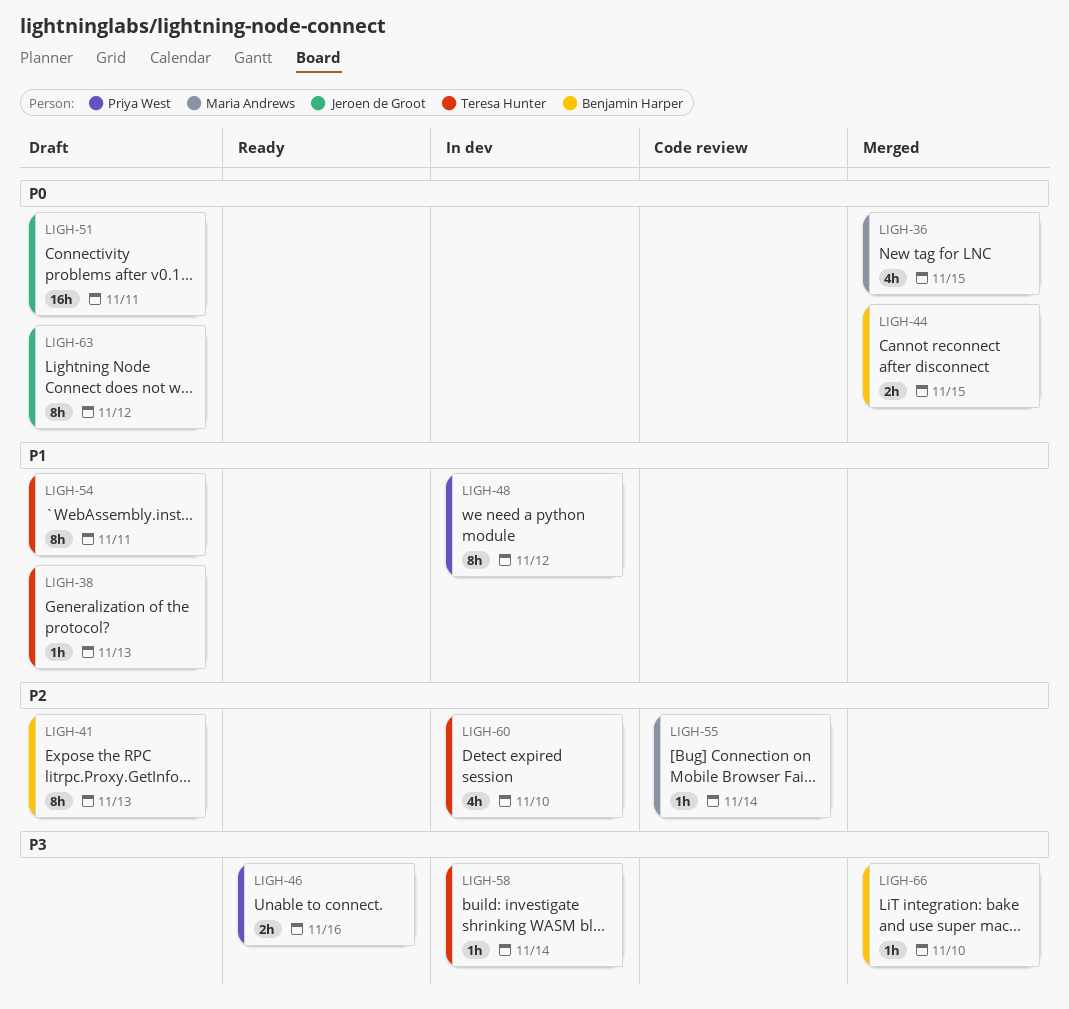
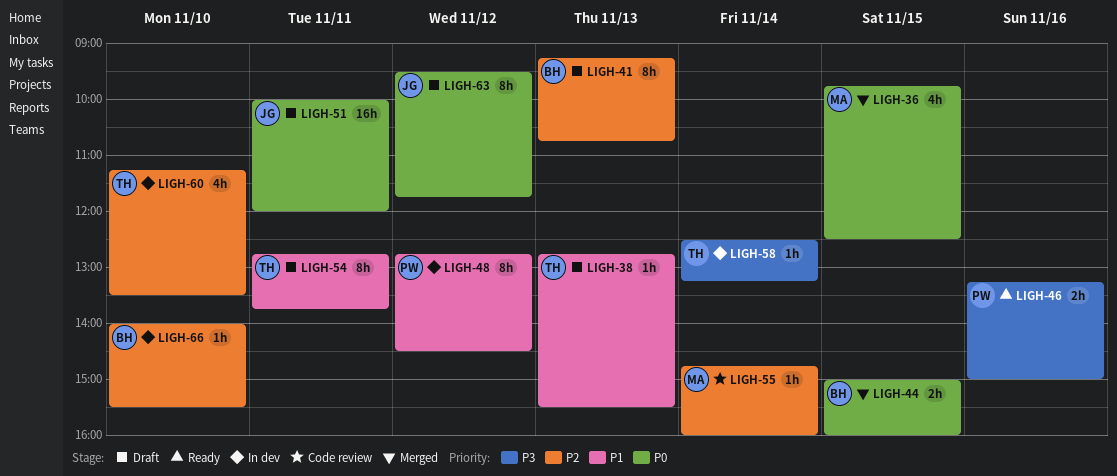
LIGH-66, status: Merged -> In dev
LIGH-66, priority: P3 -> P2

